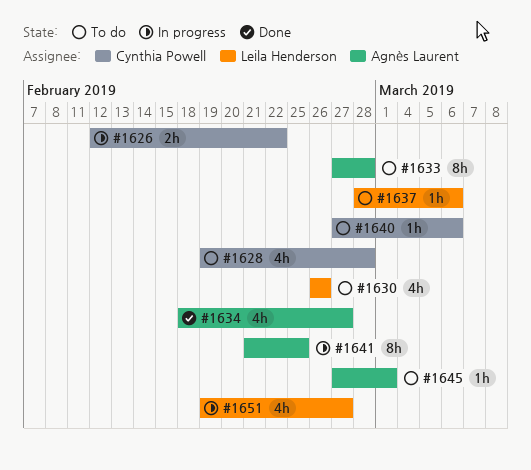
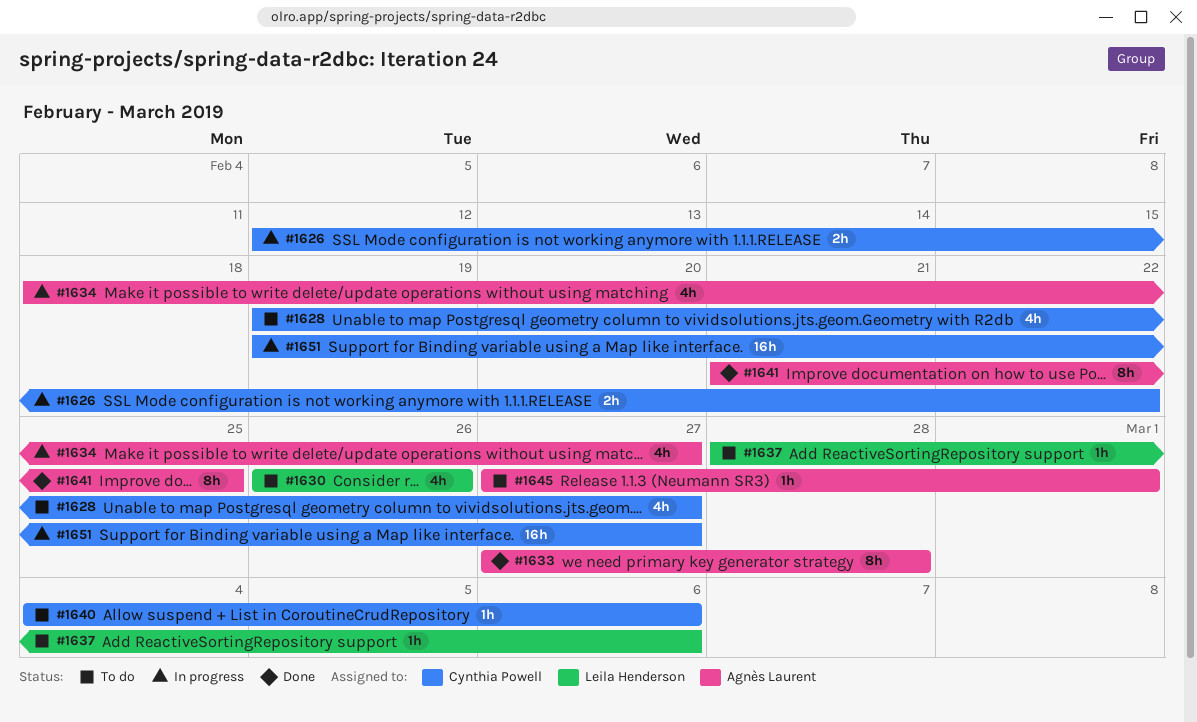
#1628, due: Feb 28 -> Feb 27
#1633, status: To do -> Done
#1634, status: Done -> In progress
#1640, start: Feb 27 -> Mar 4
#1641, status: In progress -> Done
#1651, owner: Leila Henderson -> Cynthia Powell
#1651, estimate: 4h -> 16h

